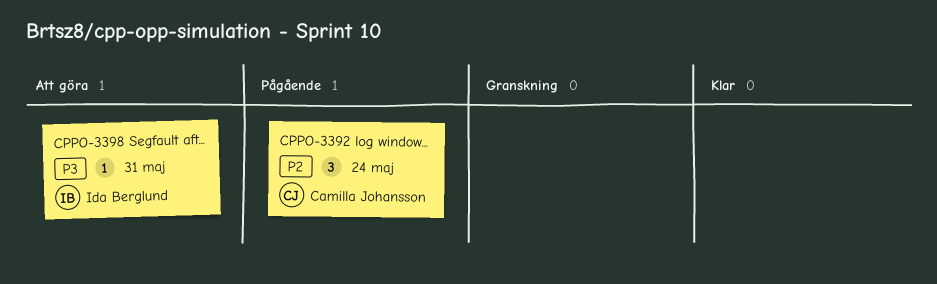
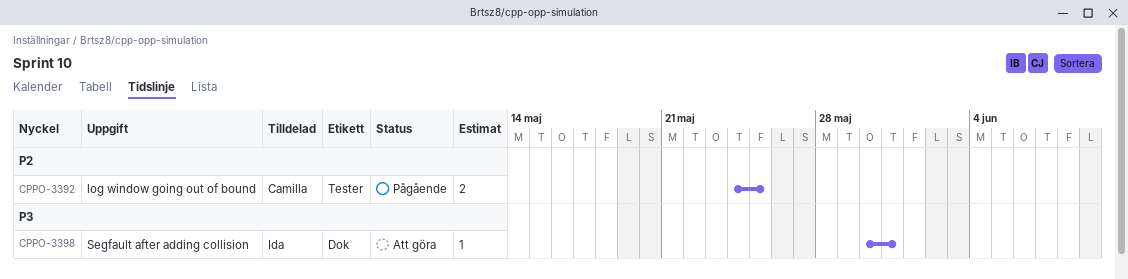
CPPO-3392, estimate: 3 -> 2
CPPO-3392, due: May 24 -> May 25

